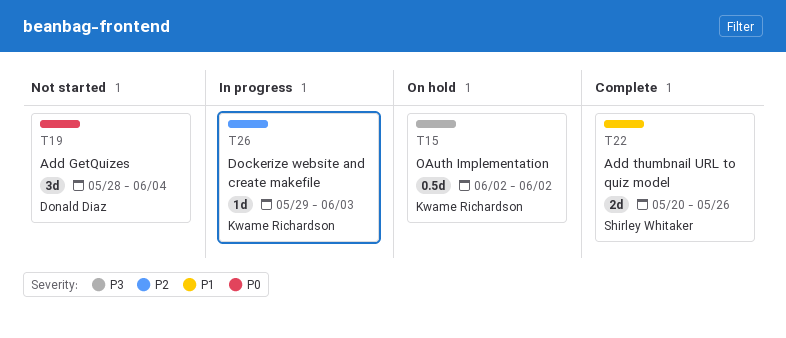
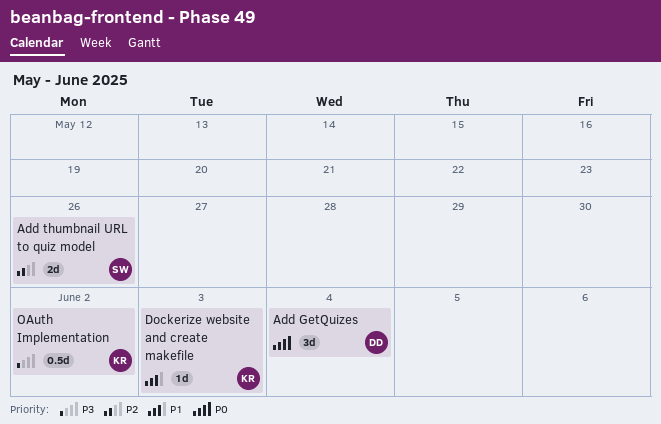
Add thumbnail URL to quiz model, priority: P1 -> P2
Dockerize website and create makefile, priority: P2 -> P1

